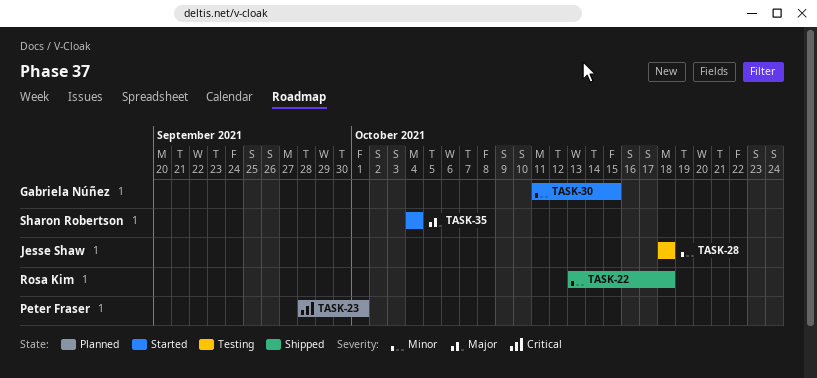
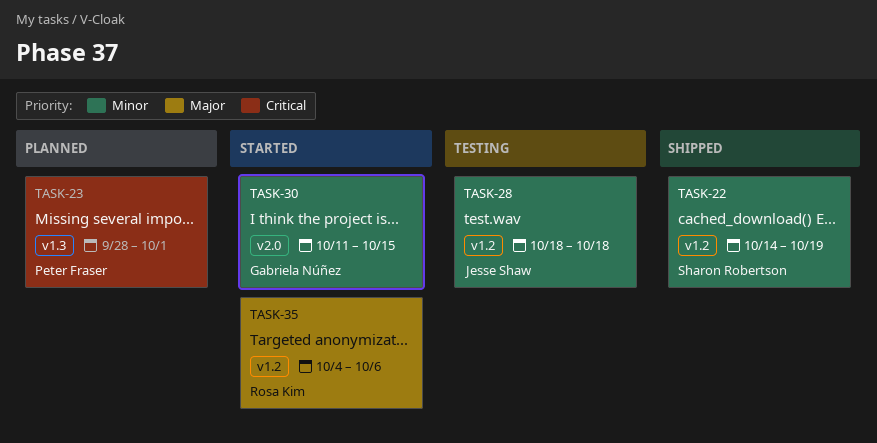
TASK-22, owner: Rosa Kim -> Sharon Robertson
TASK-22, start: Oct 13 -> Oct 14
TASK-22, due: Oct 18 -> Oct 19
TASK-35, owner: Sharon Robertson -> Rosa Kim
TASK-35, due: Oct 4 -> Oct 6

